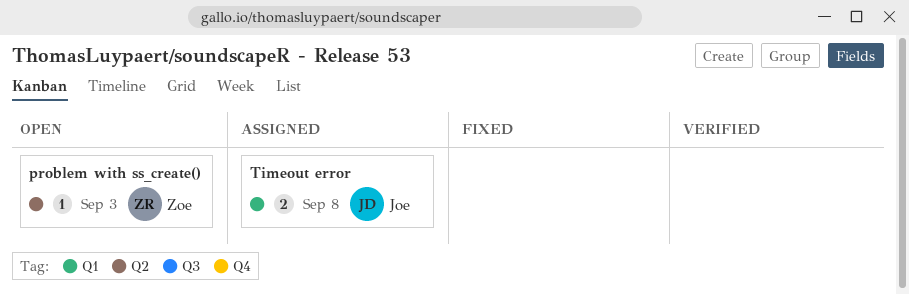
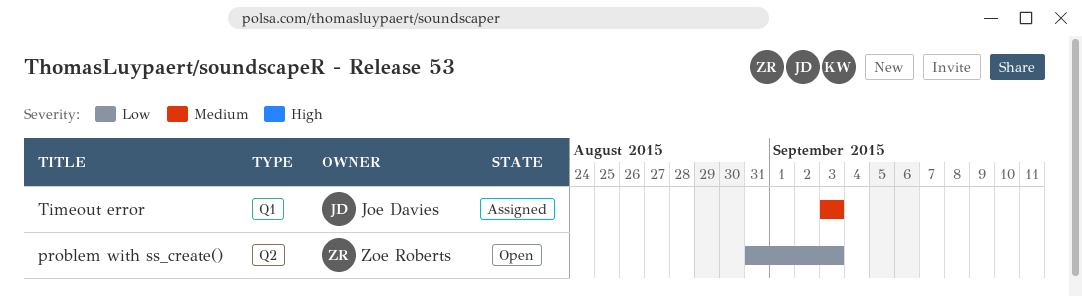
Timeout error, due: Sep 8 -> Sep 3

